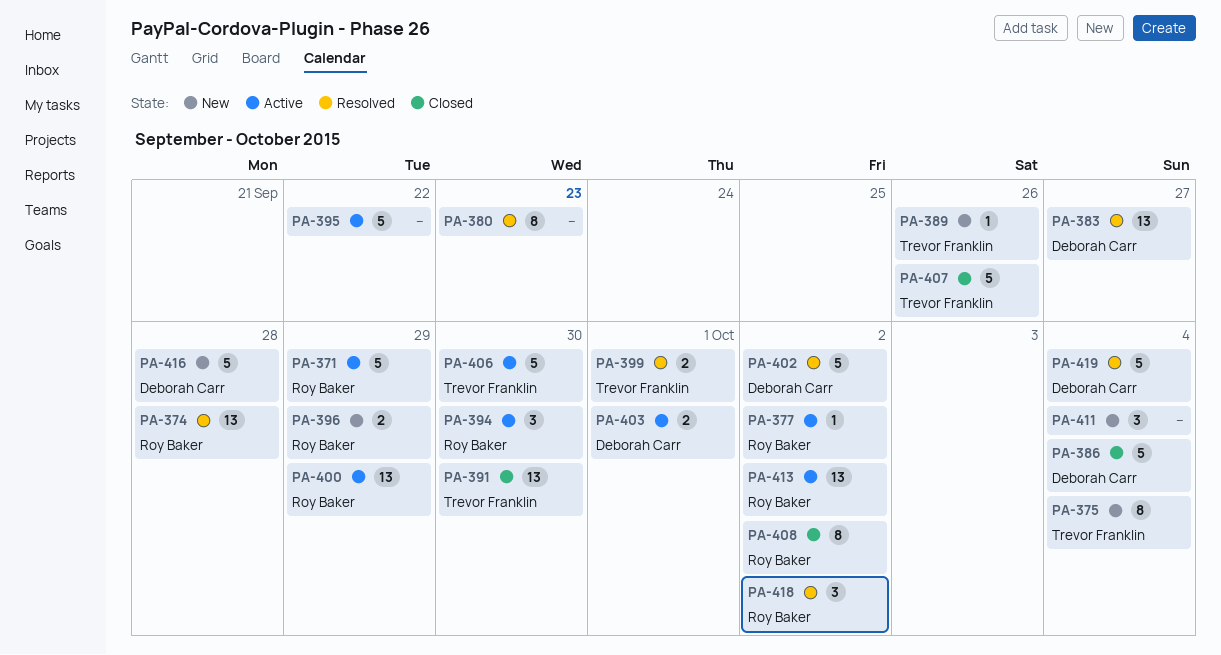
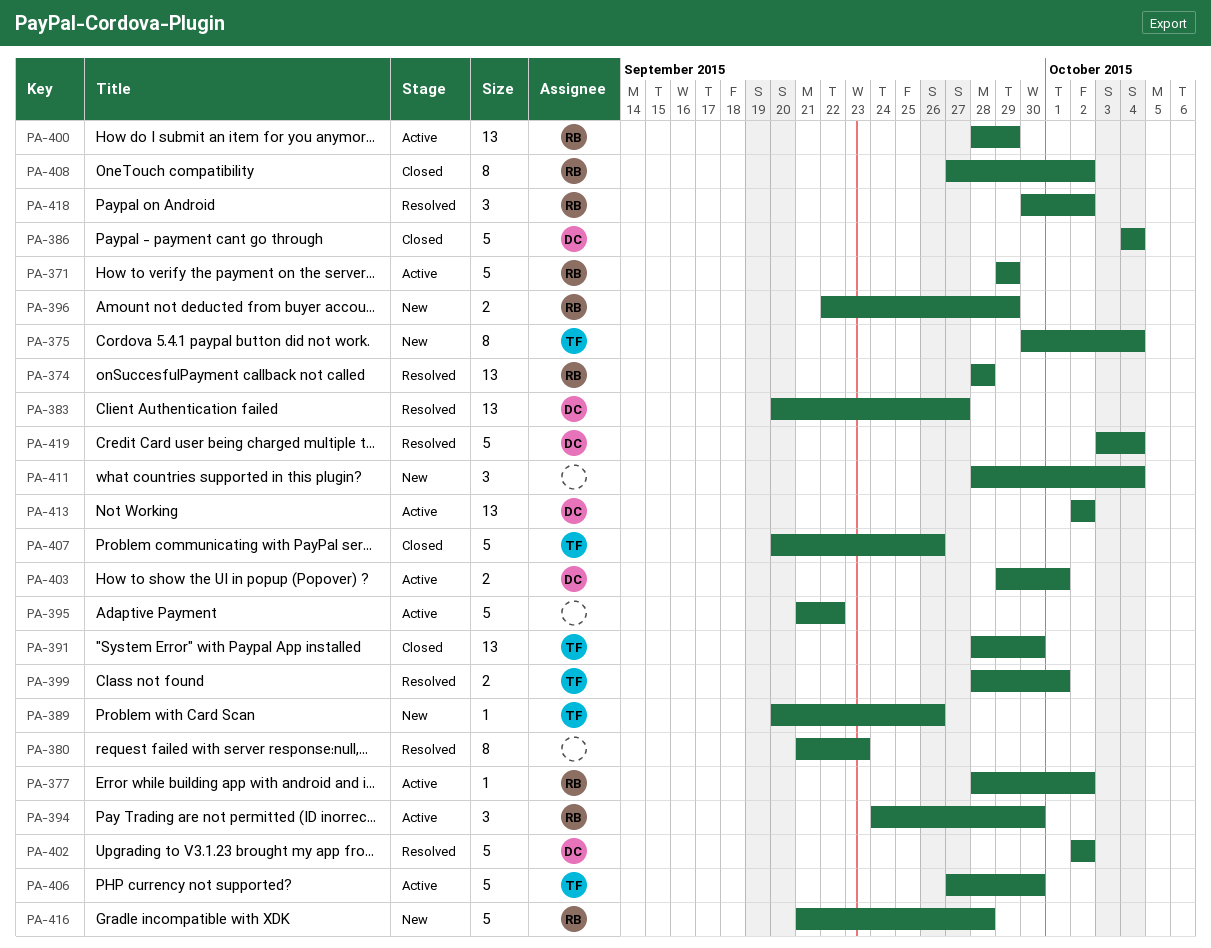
PA-413, owner: Roy Baker -> Deborah Carr
PA-416, owner: Deborah Carr -> Roy Baker

